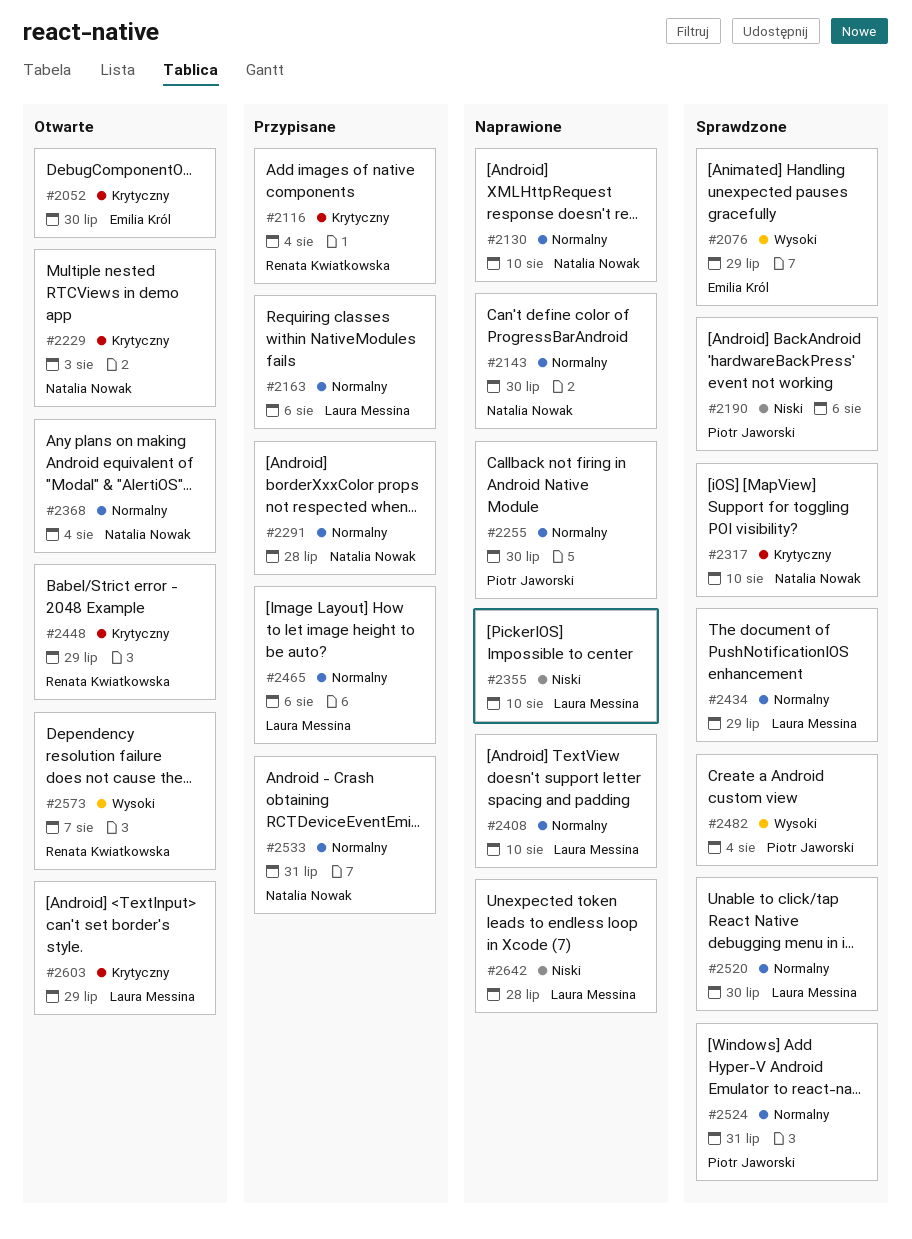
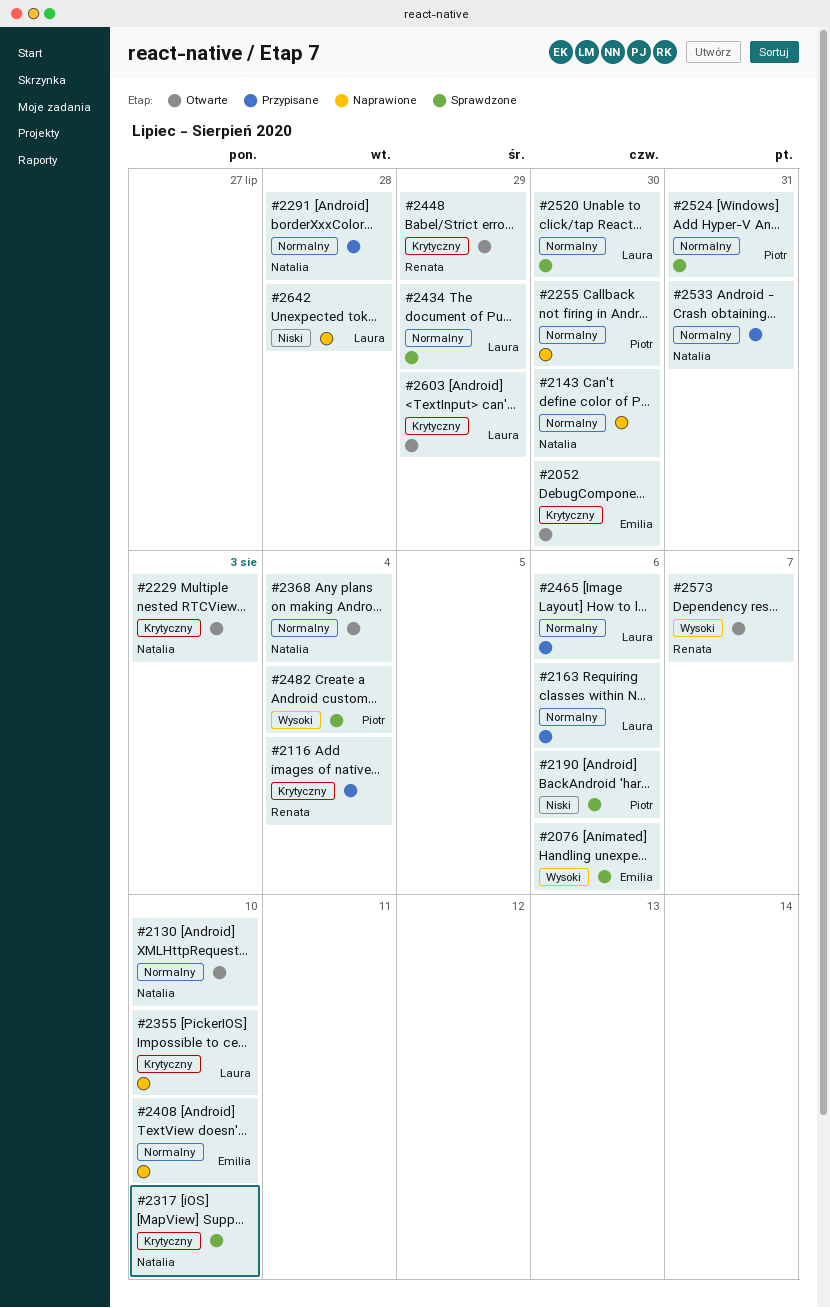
#2076, due: Jul 29 -> Aug 6
#2130, status: Naprawione -> Otwarte
#2355, priority: Niski -> Krytyczny
#2408, owner: Laura Messina -> Emilia Król

